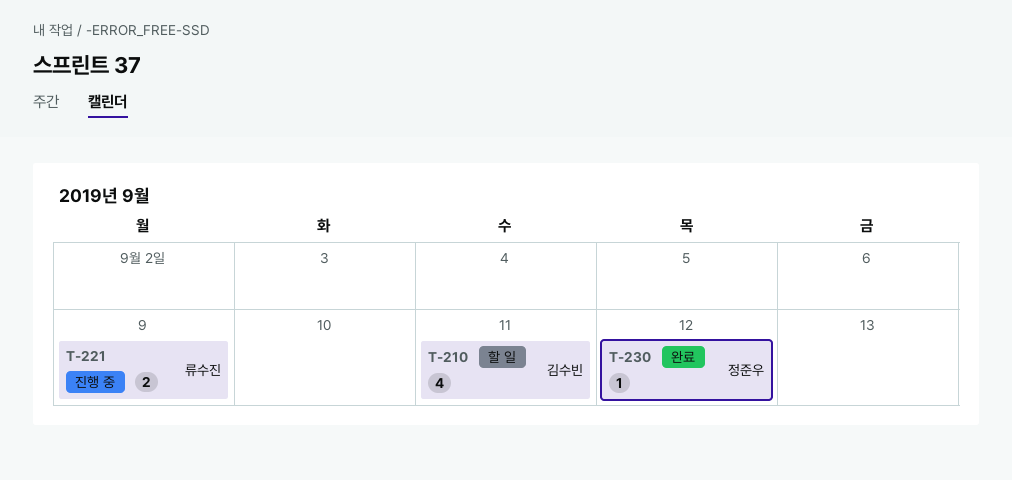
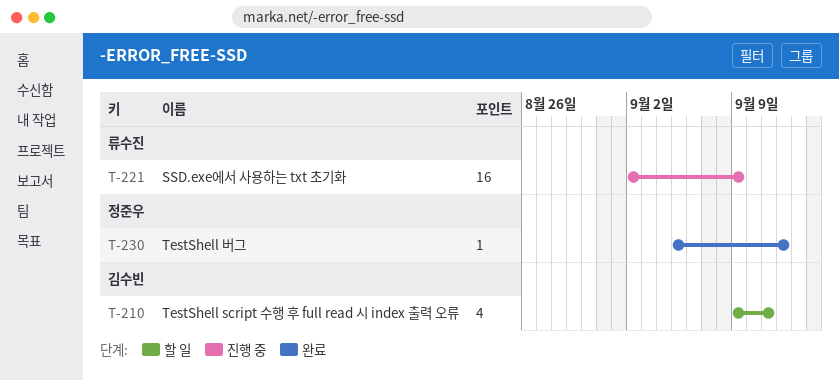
T-221, estimate: 2 -> 16

